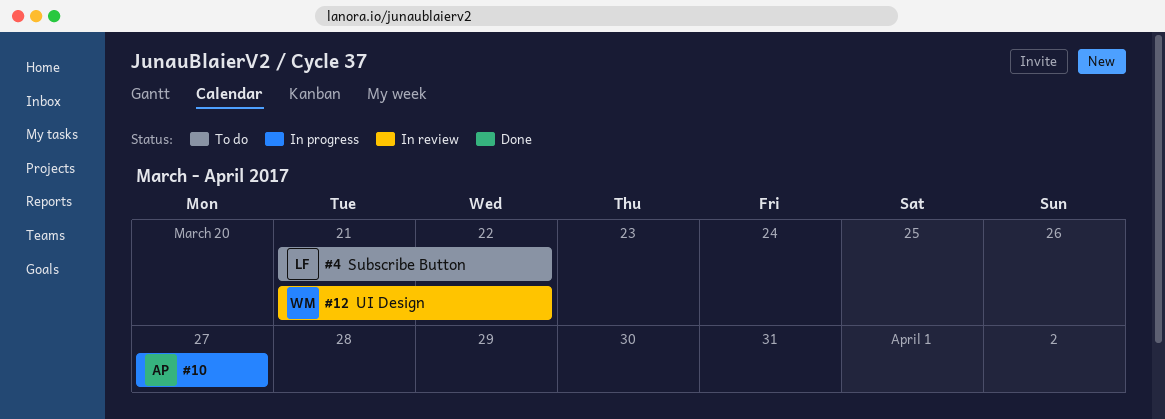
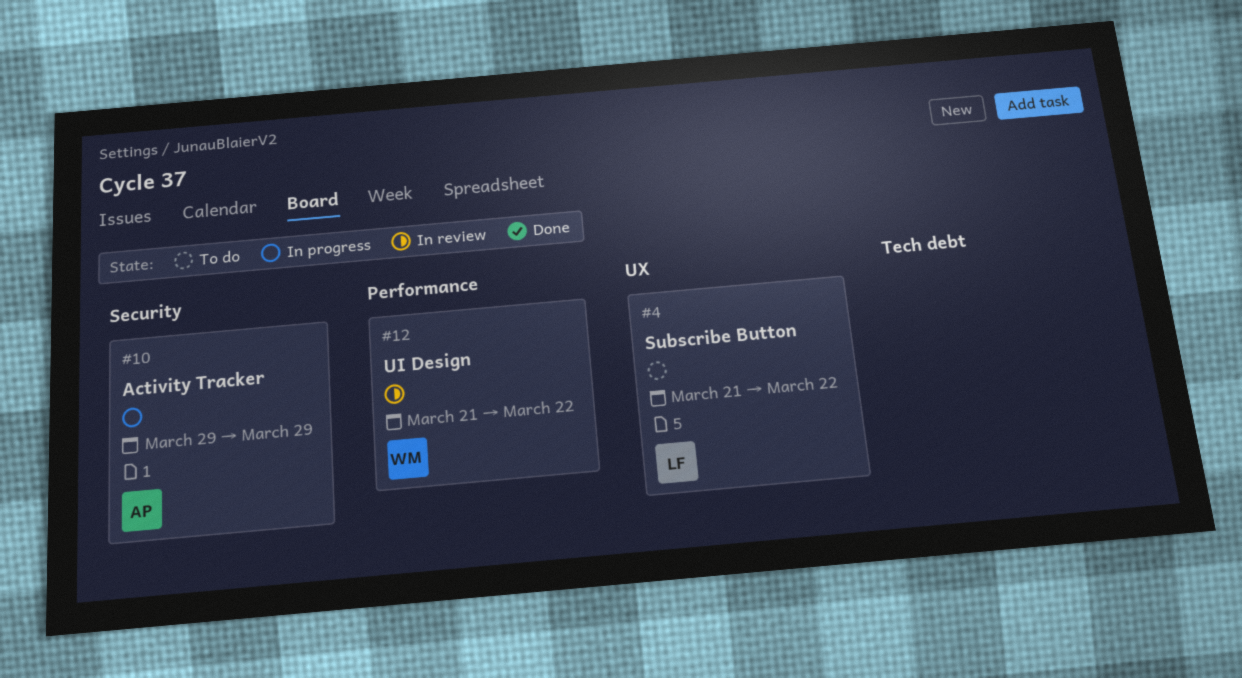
#10, start: Mar 27 -> Mar 29
#10, due: Mar 27 -> Mar 29

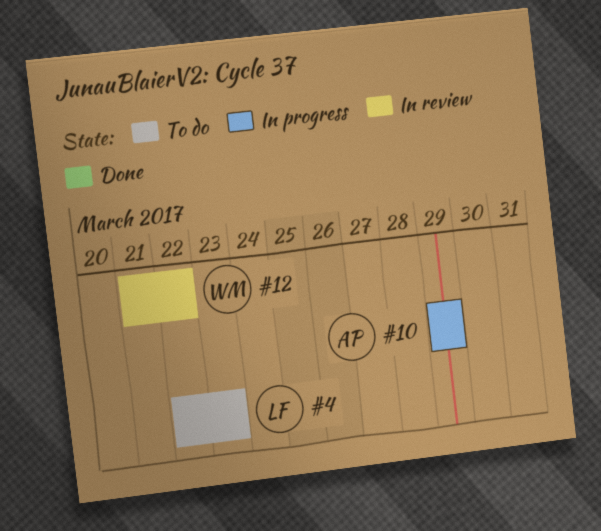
#4, start: Mar 21 -> Mar 22
#4, due: Mar 22 -> Mar 23

